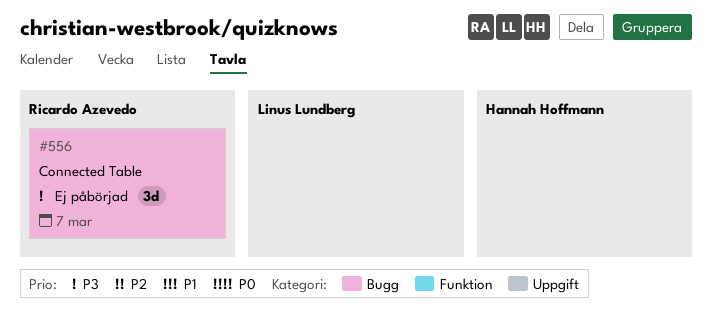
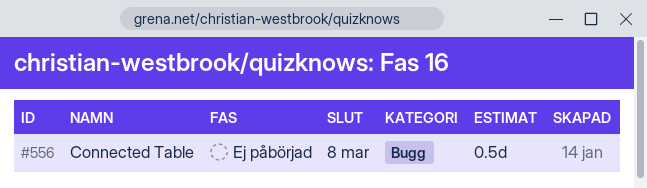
#556, estimate: 3d -> 0.5d
#556, due: Mar 7 -> Mar 8

